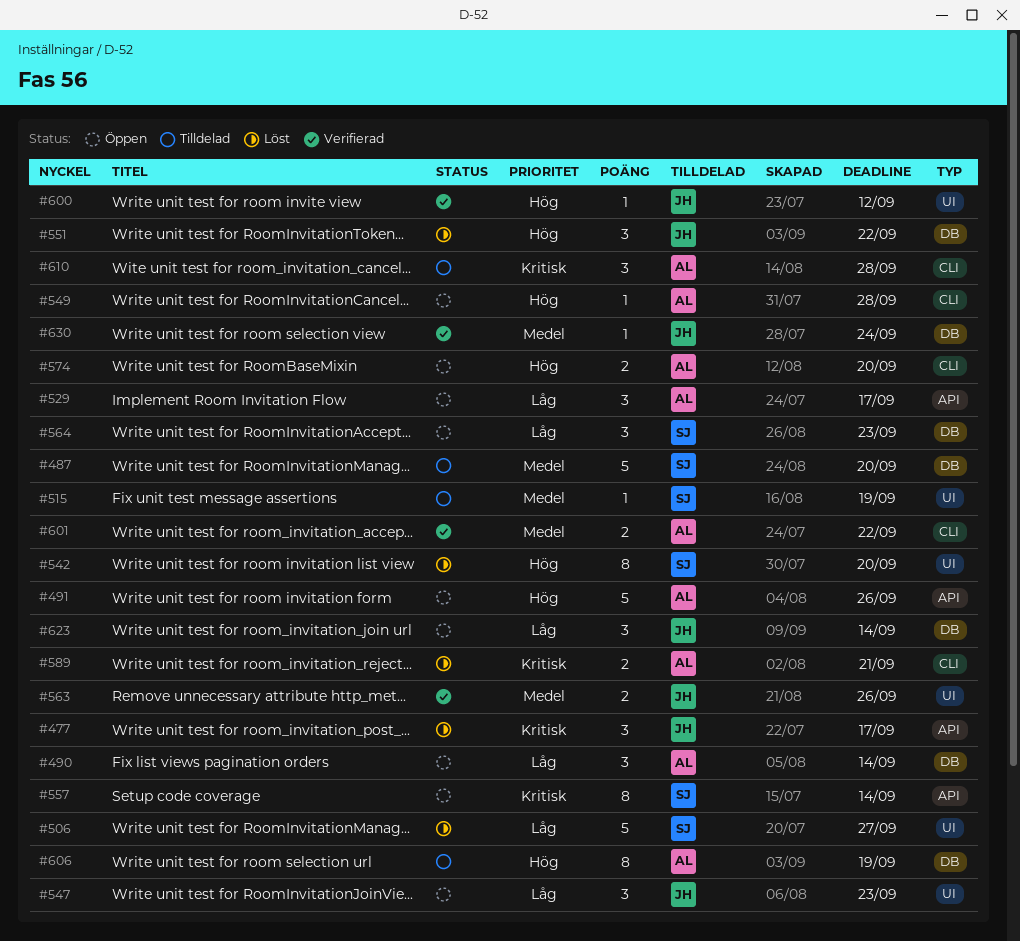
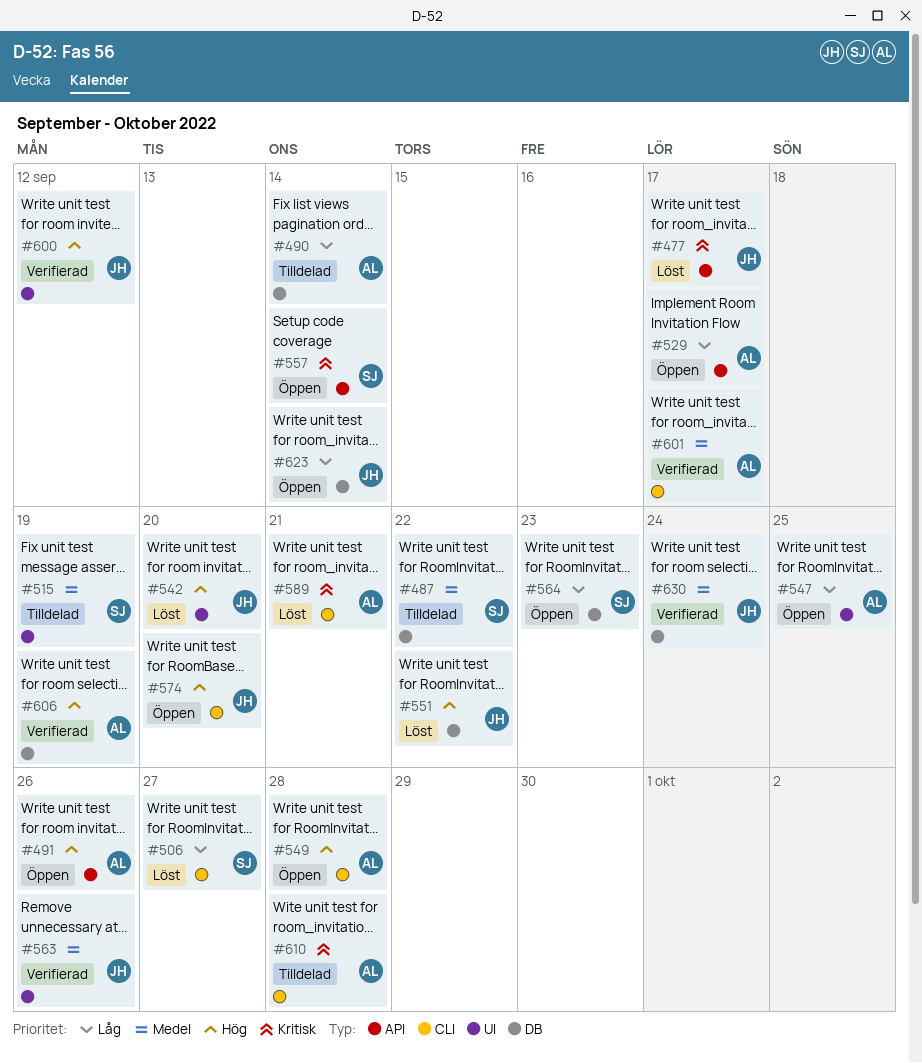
#487, due: Sep 20 -> Sep 22
#490, status: Öppen -> Tilldelad
#506, label: UI -> CLI
#542, owner: SJ -> JH
#547, owner: JH -> AL
#547, due: Sep 23 -> Sep 25
#574, owner: AL -> JH
#601, due: Sep 22 -> Sep 17
#606, status: Tilldelad -> Verifierad

